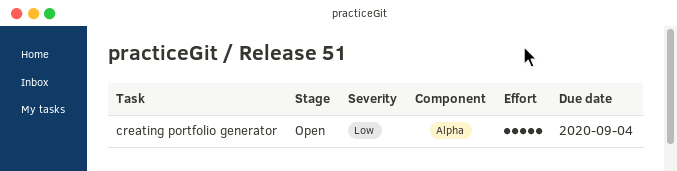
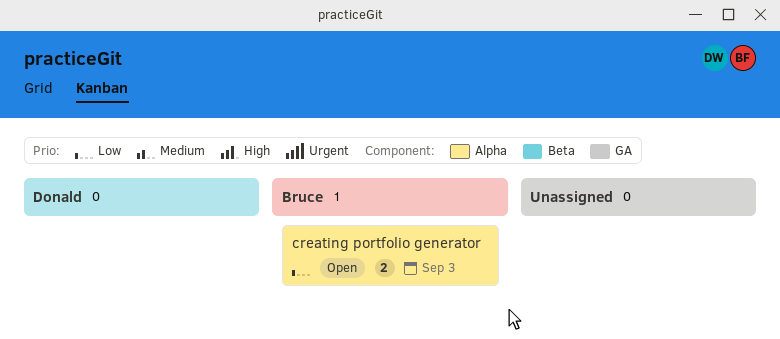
creating portfolio generator, estimate: 5 -> 2
creating portfolio generator, due: Sep 4 -> Sep 3

